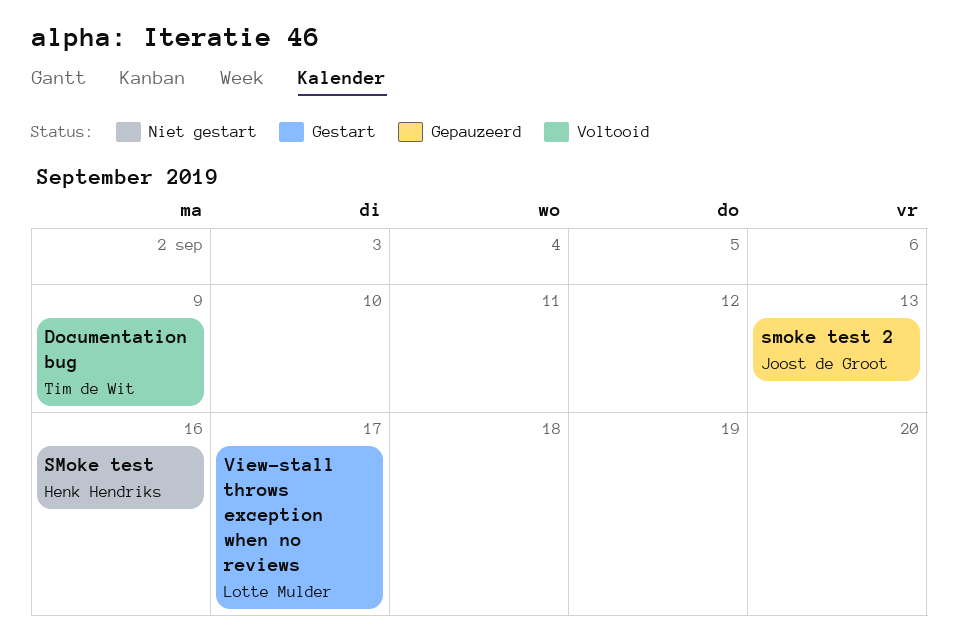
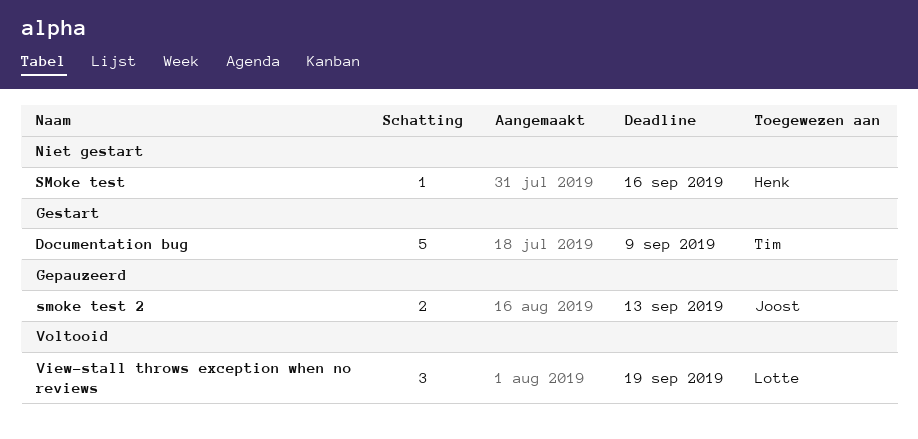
Documentation bug, status: Voltooid -> Gestart
View-stall throws exception when no reviews, status: Gestart -> Voltooid
View-stall throws exception when no reviews, due: Sep 17 -> Sep 19

